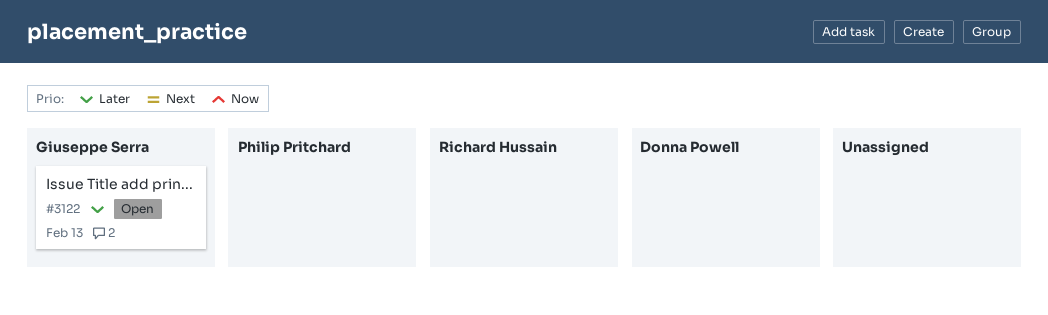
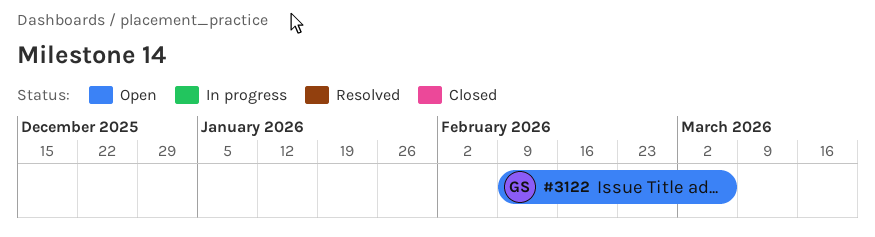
#3122, due: Feb 13 -> Mar 6

